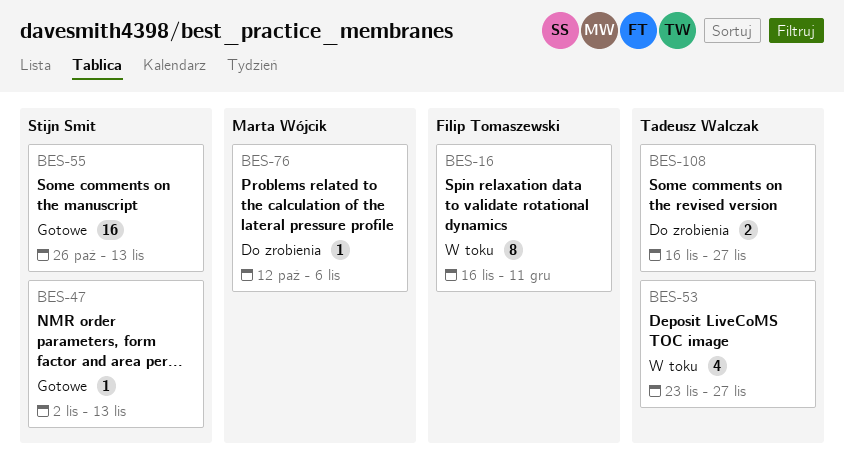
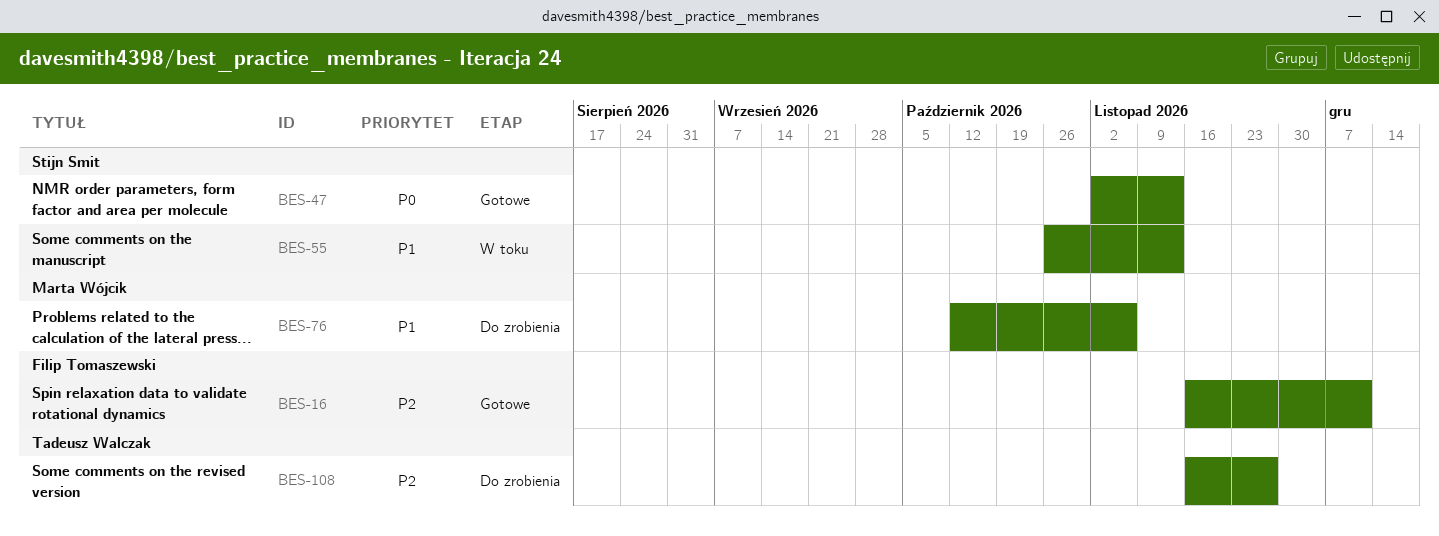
BES-16, status: W toku -> Gotowe
BES-53: present -> none
BES-55, status: Gotowe -> W toku

